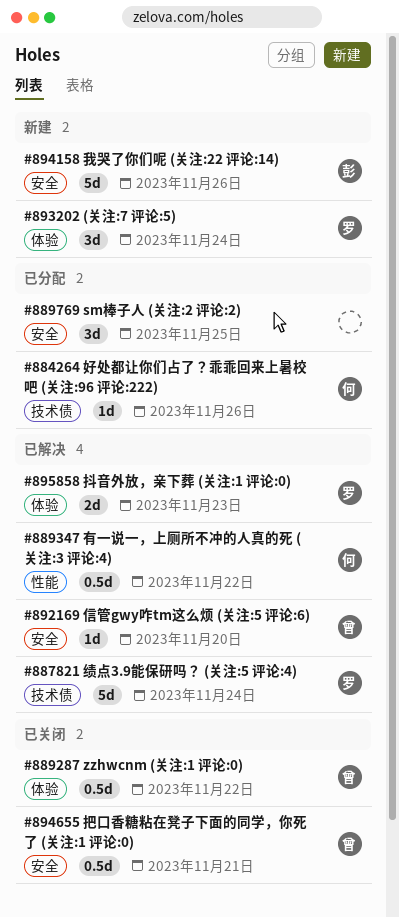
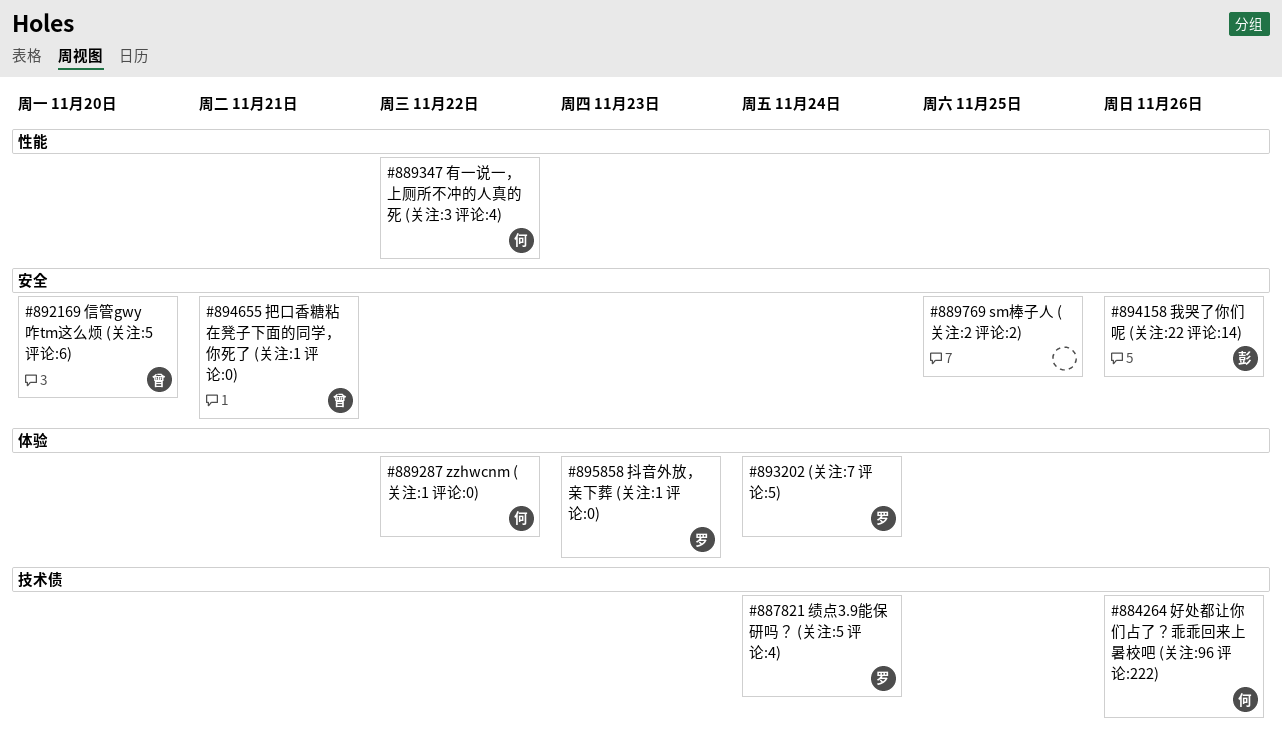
#889287 zzhwcnm (关注:1 评论:0), owner: 曾 -> 何

